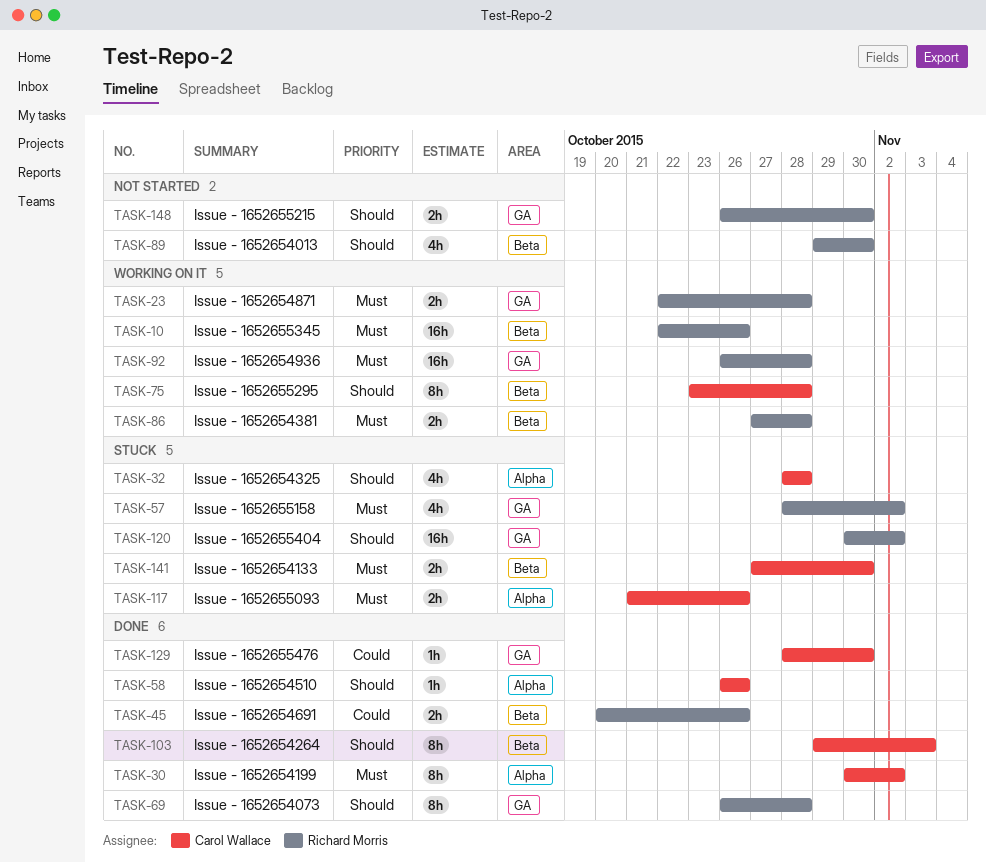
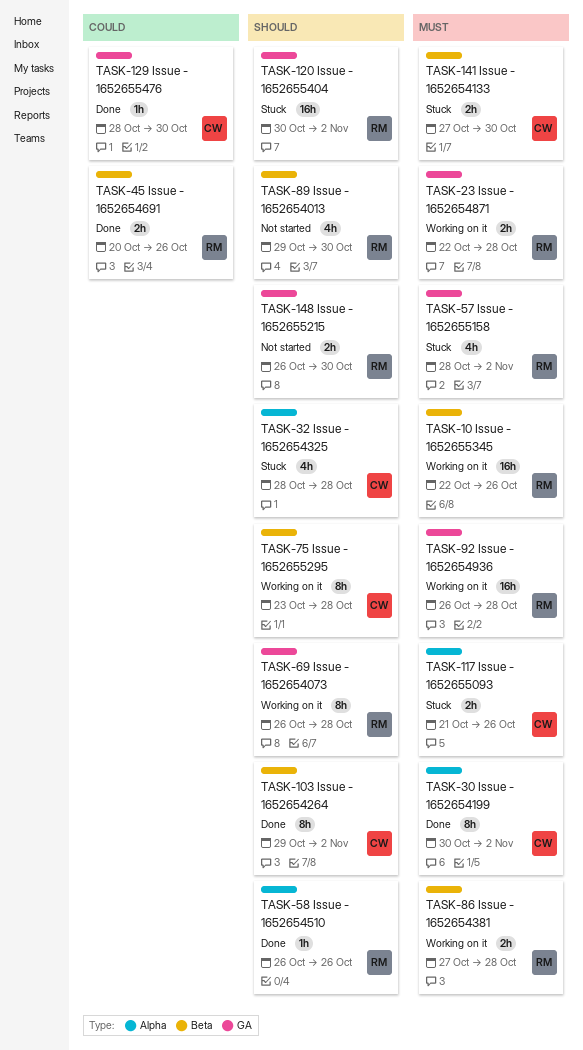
TASK-58, owner: Carol Wallace -> Richard Morris
TASK-69, status: Done -> Working on it
TASK-103, due: Nov 3 -> Nov 2

